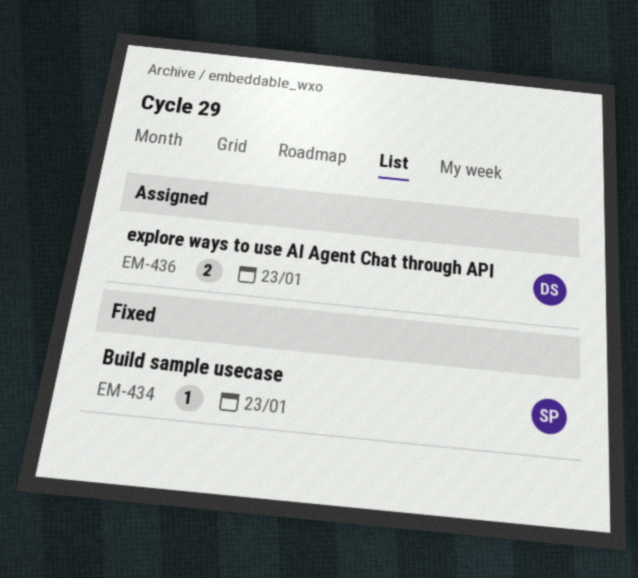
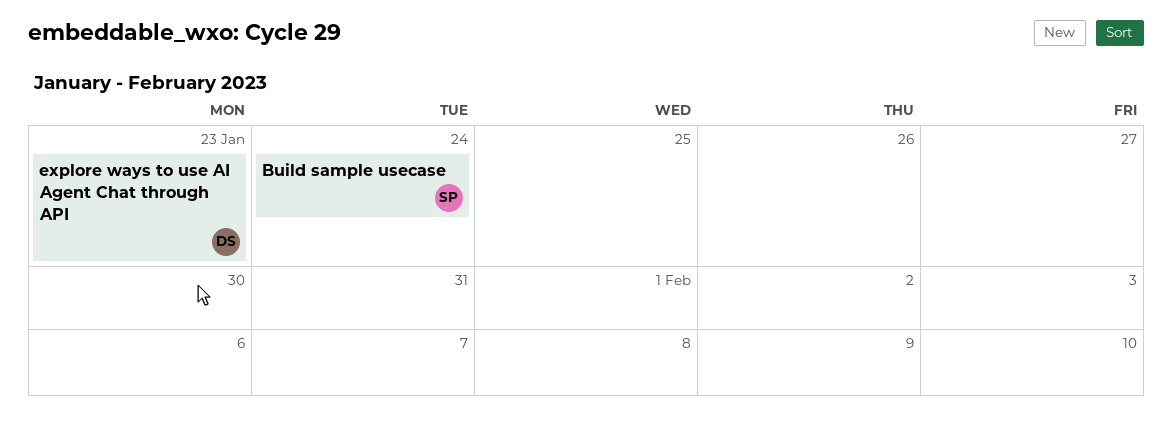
Build sample usecase, due: Jan 23 -> Jan 24

